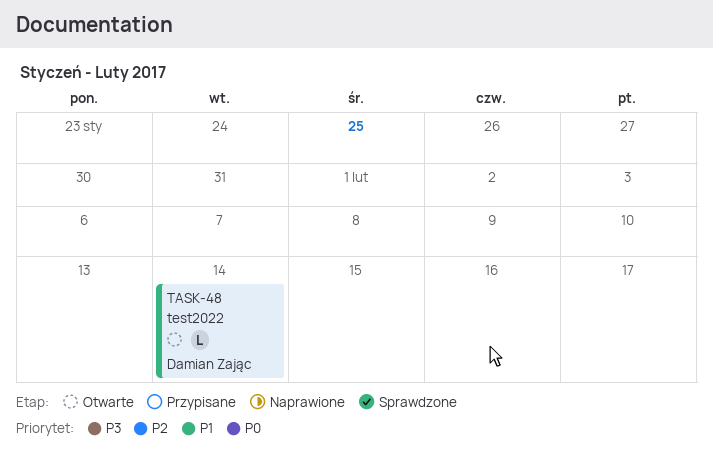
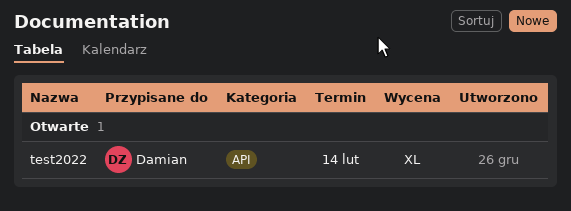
test2022, estimate: L -> XL

